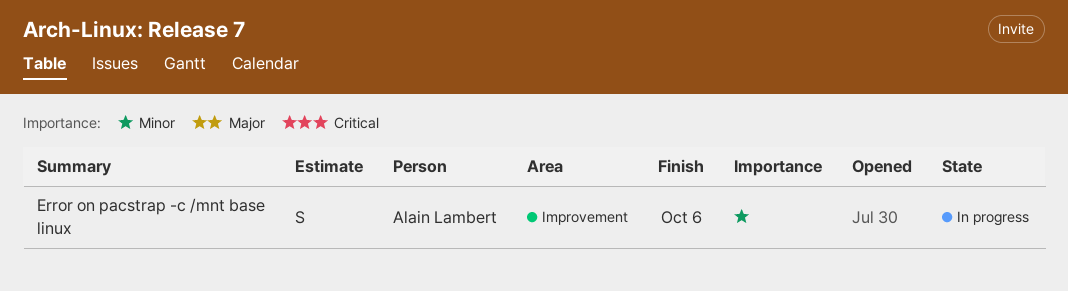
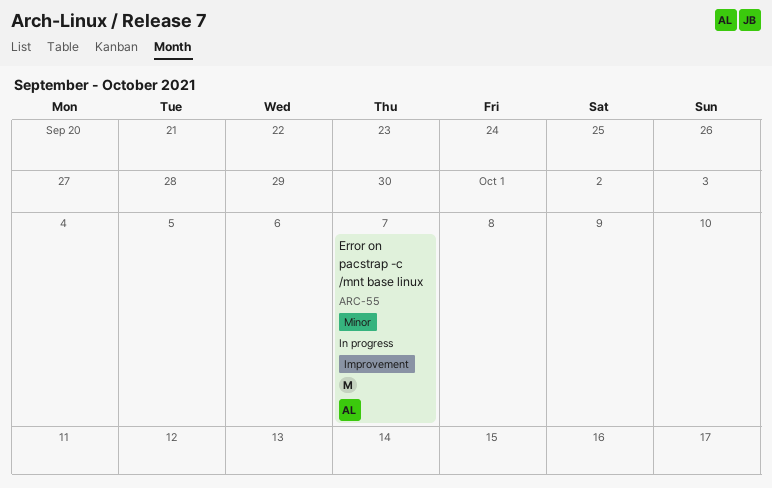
Error on pacstrap -c /mnt base linux, estimate: S -> M
Error on pacstrap -c /mnt base linux, due: Oct 6 -> Oct 7

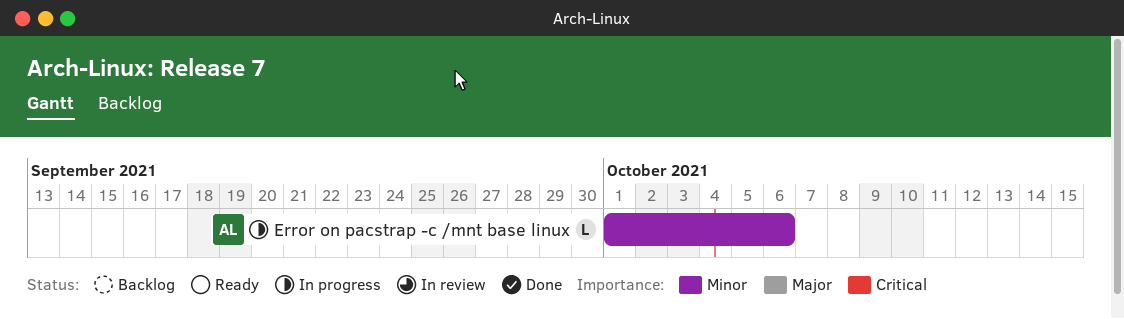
Error on pacstrap -c /mnt base linux, estimate: M -> L
Error on pacstrap -c /mnt base linux, due: Oct 7 -> Oct 6

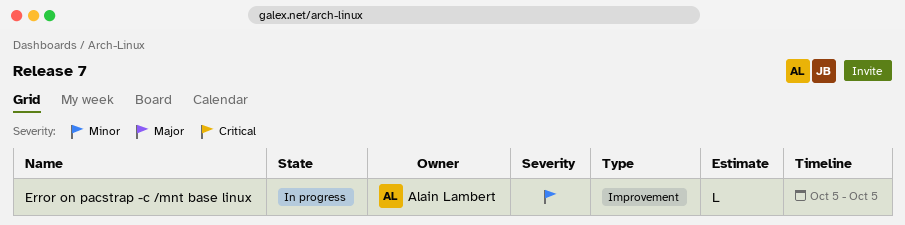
Error on pacstrap -c /mnt base linux, start: Oct 1 -> Oct 5
Error on pacstrap -c /mnt base linux, due: Oct 6 -> Oct 5

